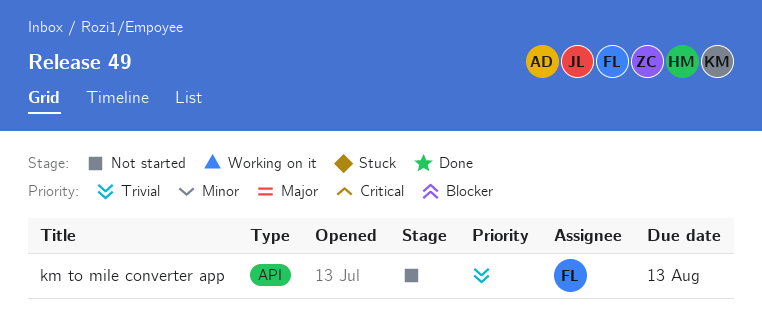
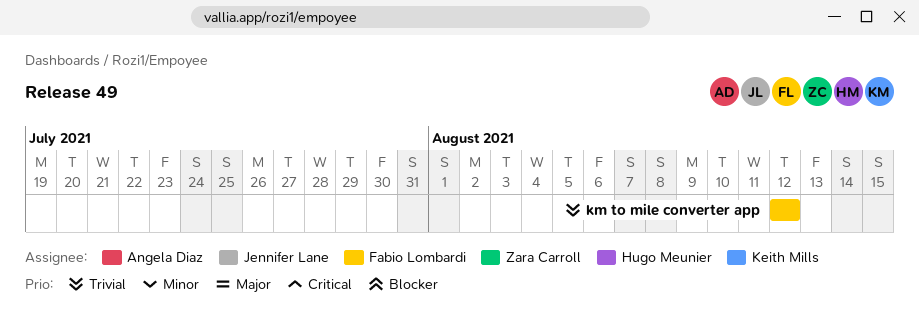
km to mile converter app, due: Aug 13 -> Aug 12

